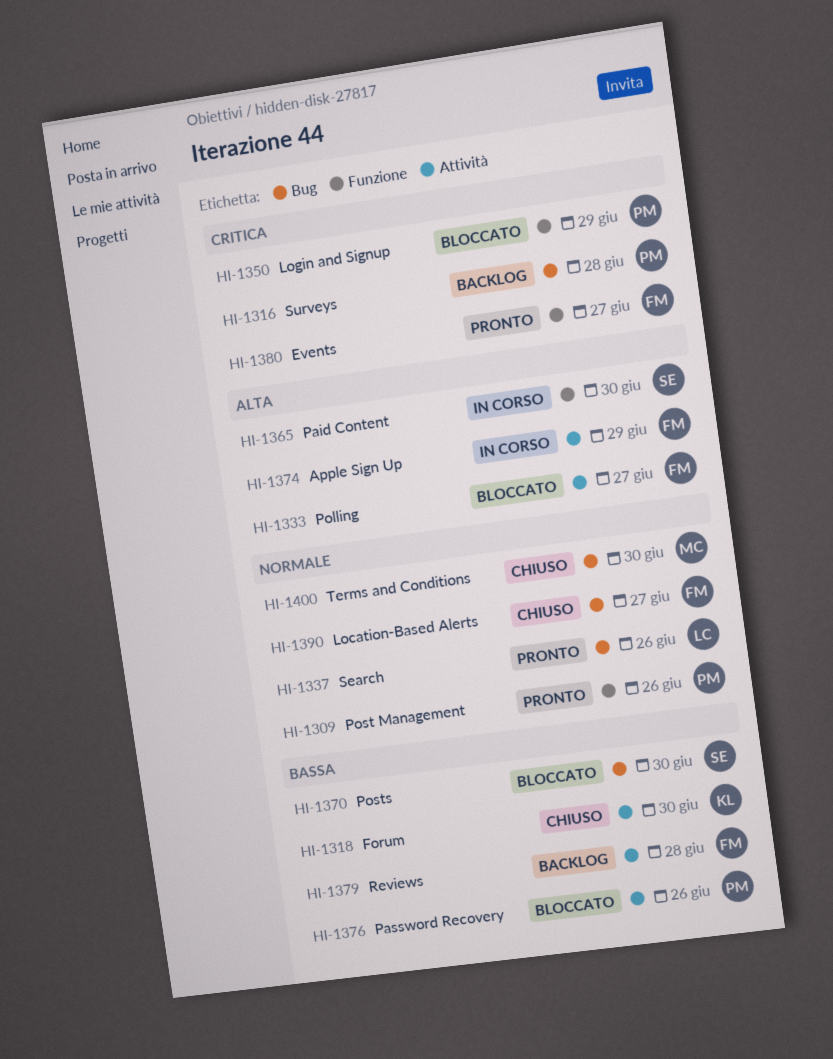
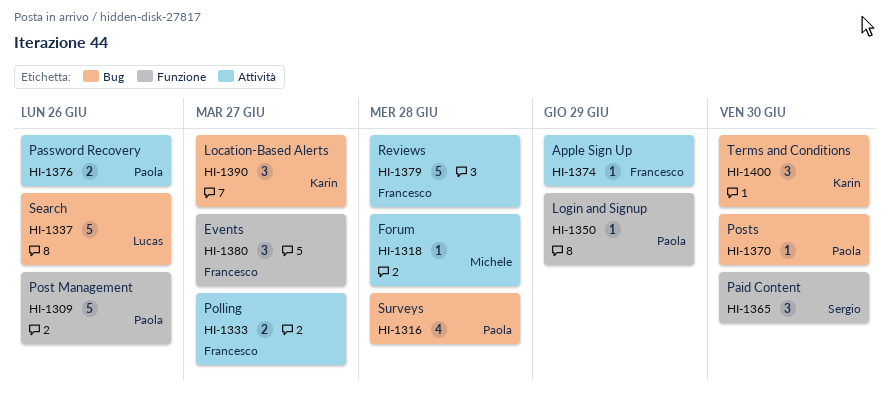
HI-1318, owner: Karin -> Michele
HI-1318, due: Jun 30 -> Jun 28
HI-1370, owner: Sergio -> Paola
HI-1390, owner: Francesco -> Karin
HI-1400, owner: Michele -> Karin

